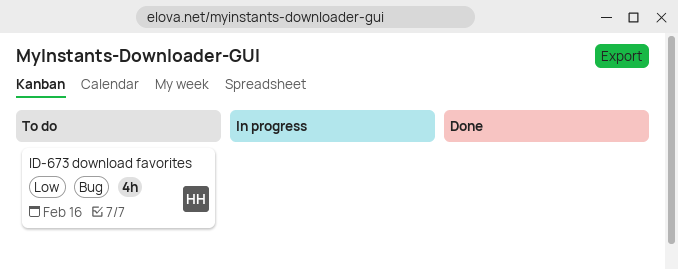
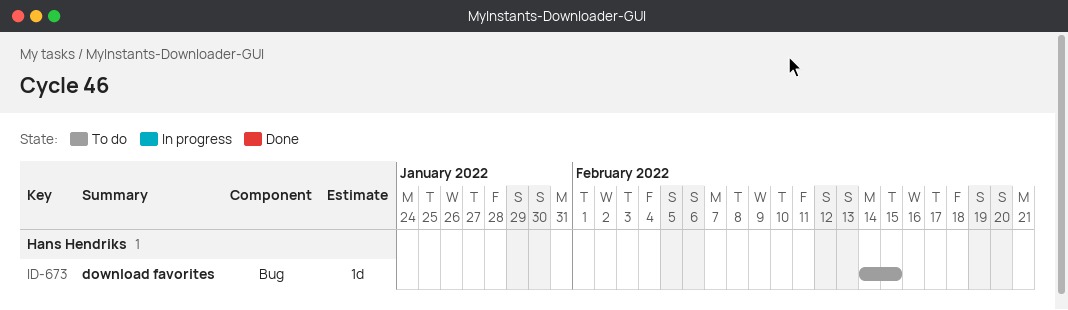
ID-673, estimate: 4h -> 1d
ID-673, due: Feb 16 -> Feb 15

